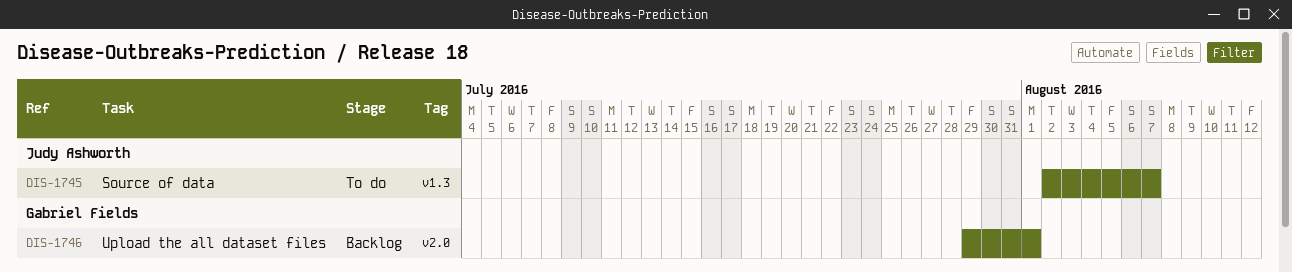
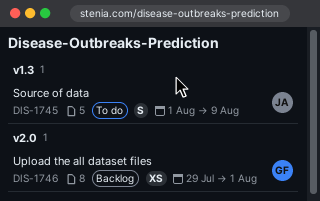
DIS-1745, start: Aug 2 -> Aug 1
DIS-1745, due: Aug 7 -> Aug 9

